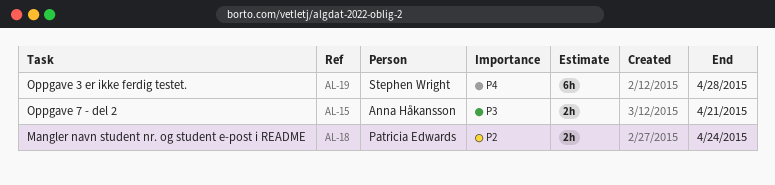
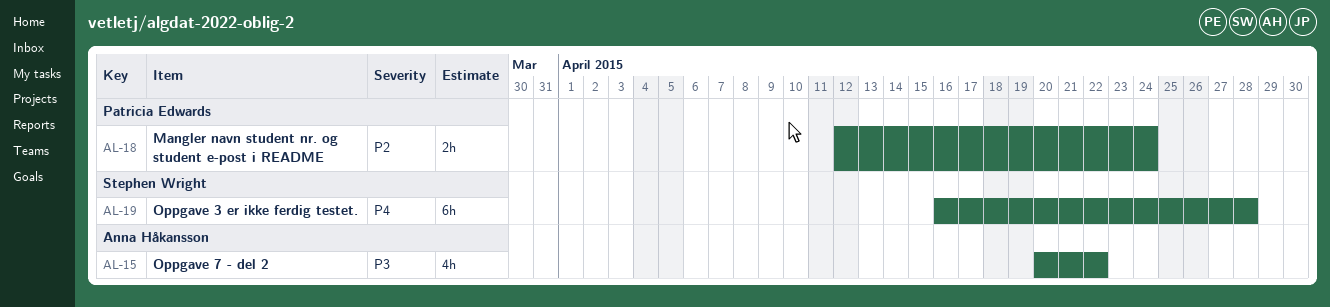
AL-15, estimate: 2h -> 4h
AL-15, due: Apr 21 -> Apr 22

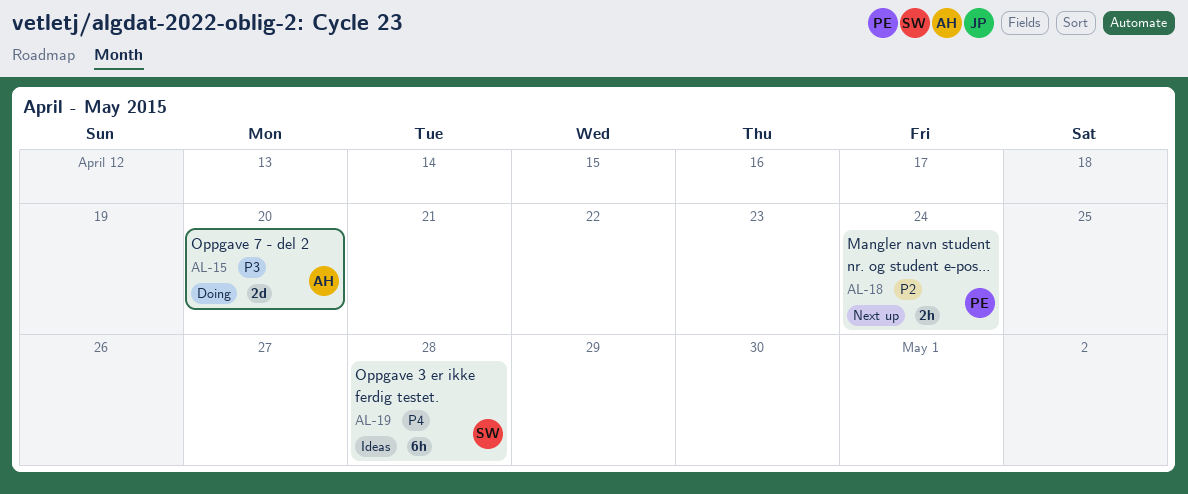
AL-15, estimate: 4h -> 2d
AL-15, due: Apr 22 -> Apr 20

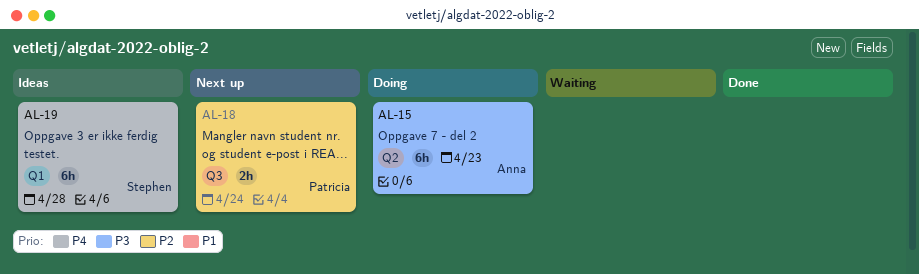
AL-15, estimate: 2d -> 6h
AL-15, due: Apr 20 -> Apr 23

